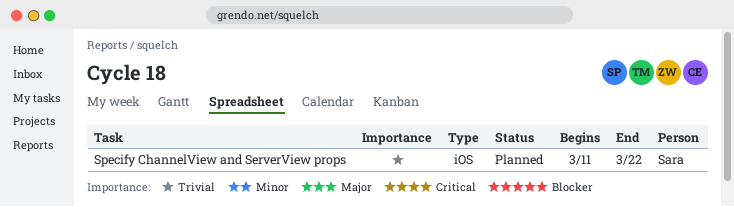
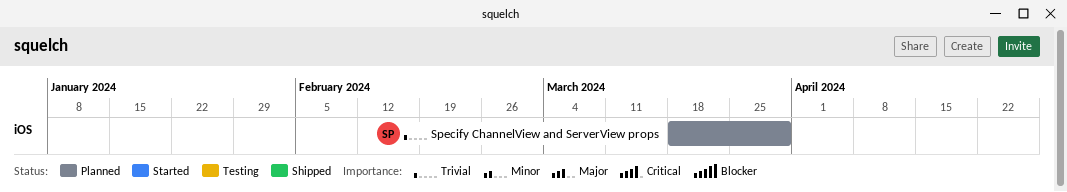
Specify ChannelView and ServerView props, start: Mar 11 -> Mar 18
Specify ChannelView and ServerView props, due: Mar 22 -> Mar 29

